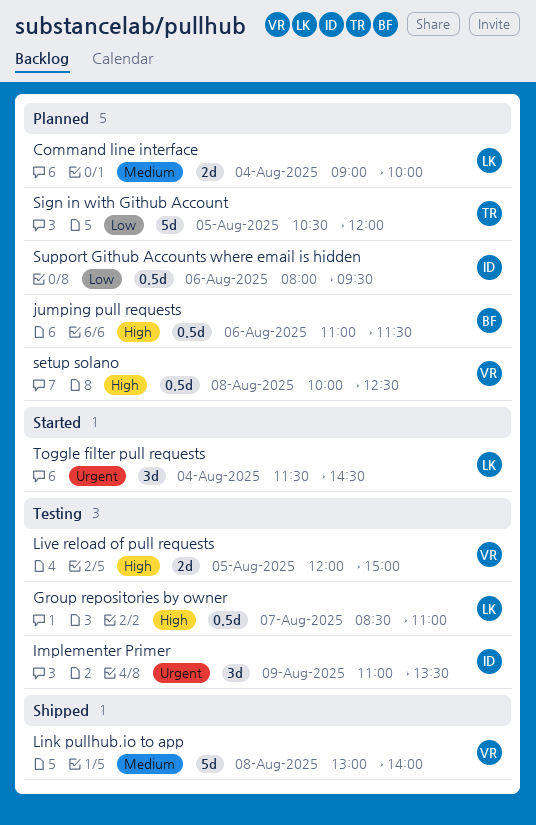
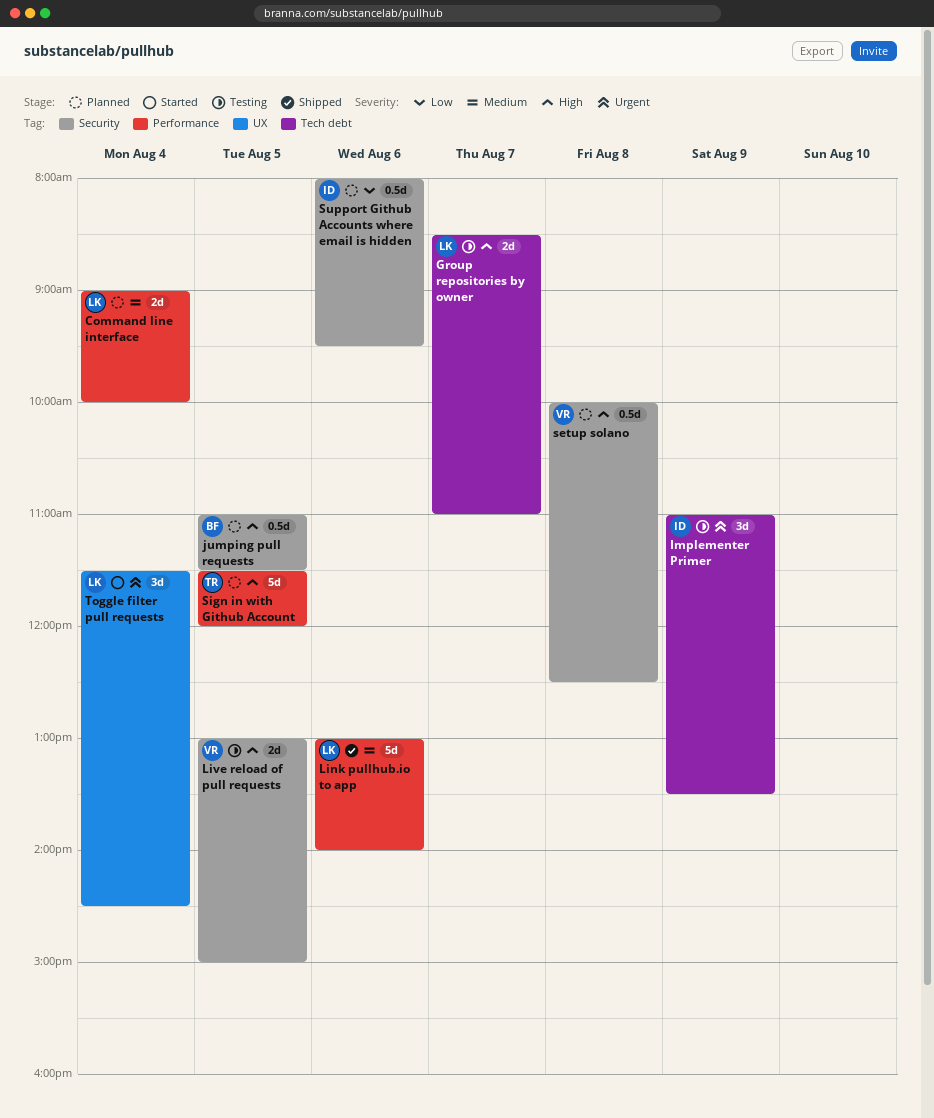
Group repositories by owner, estimate: 0.5d -> 2d
jumping pull requests, day: Aug 6 -> Aug 5
Link pullhub.io to app, owner: VR -> LK
Link pullhub.io to app, day: Aug 8 -> Aug 6
Live reload of pull requests, begins: 12:00 -> 13:00
Sign in with Github Account, priority: Low -> High
Sign in with Github Account, begins: 10:30 -> 11:30

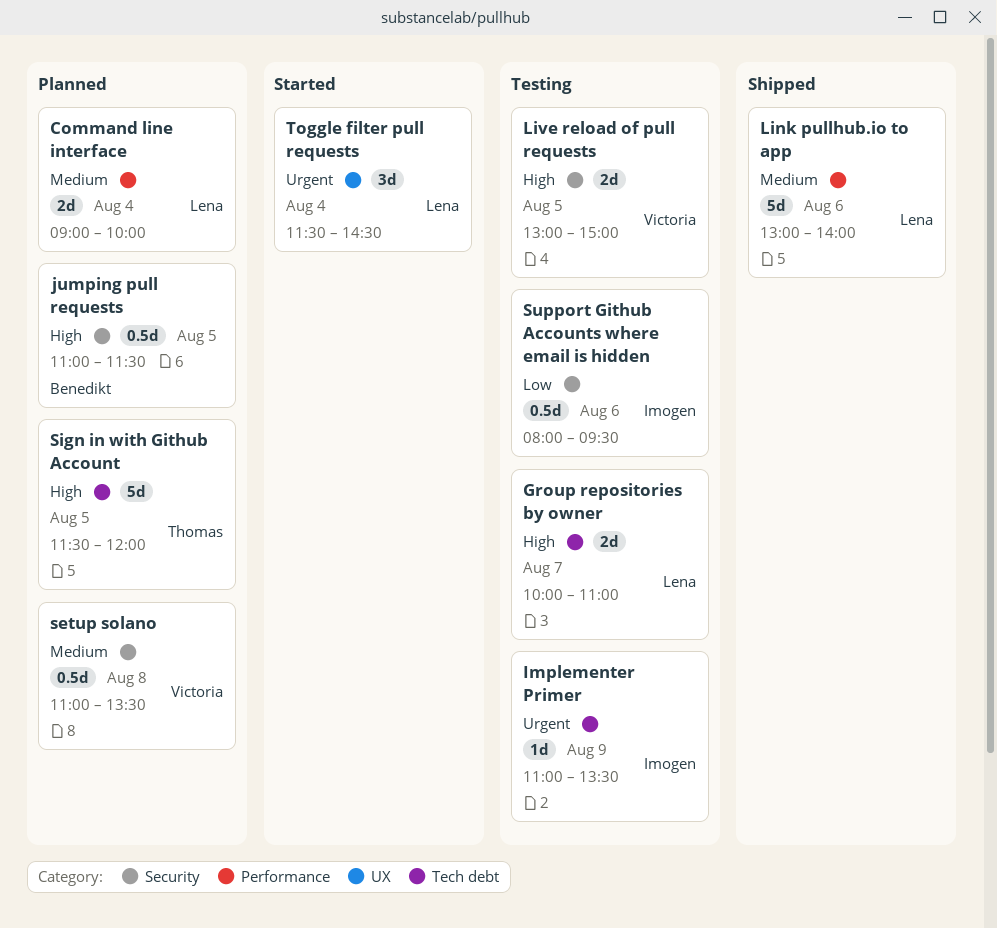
Group repositories by owner, begins: 08:30 -> 10:00
Implementer Primer, estimate: 3d -> 1d
setup solano, priority: High -> Medium
setup solano, begins: 10:00 -> 11:00
setup solano, ends: 12:30 -> 13:30
Sign in with Github Account, label: Performance -> Tech debt
Support Github Accounts where email is hidden, status: Planned -> Testing

